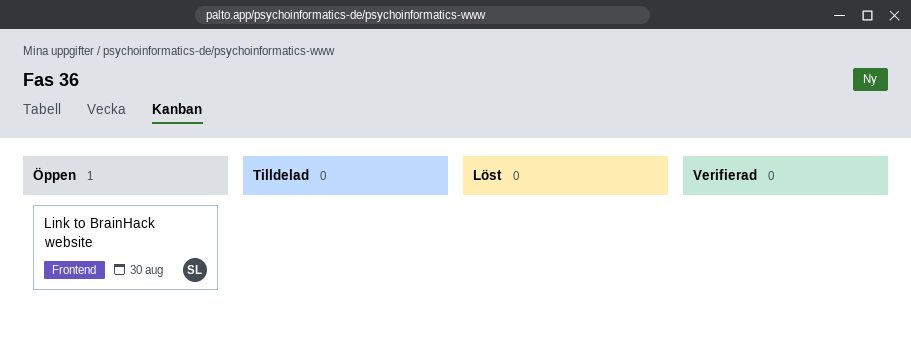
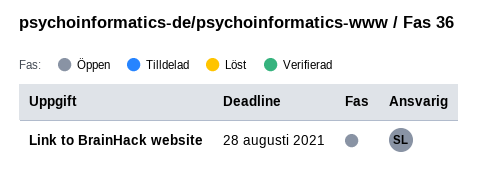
Link to BrainHack website, due: Aug 30 -> Aug 28

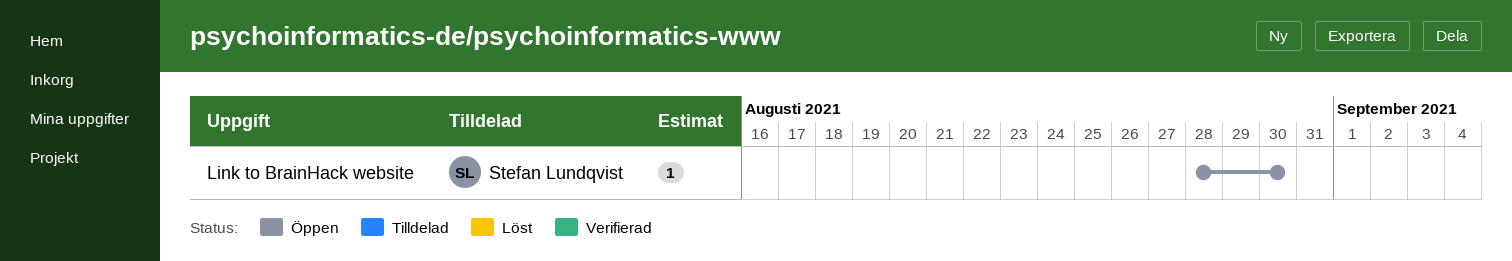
Link to BrainHack website, due: Aug 28 -> Aug 30

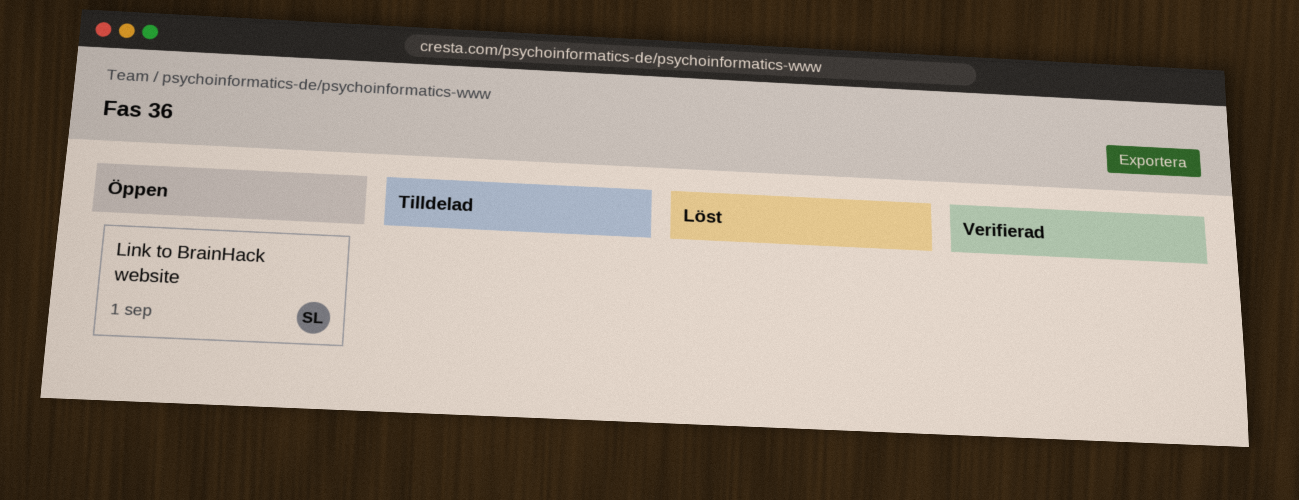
Link to BrainHack website, due: Aug 30 -> Sep 1

